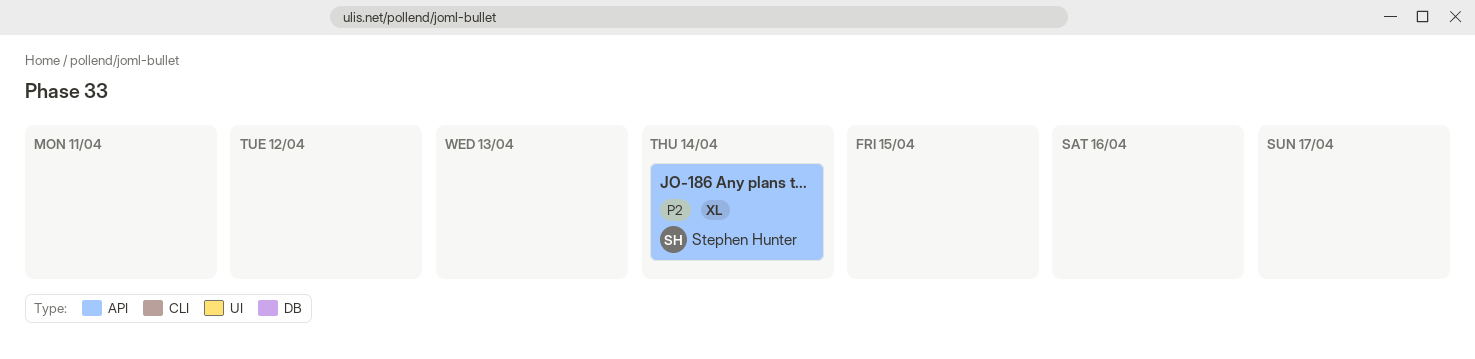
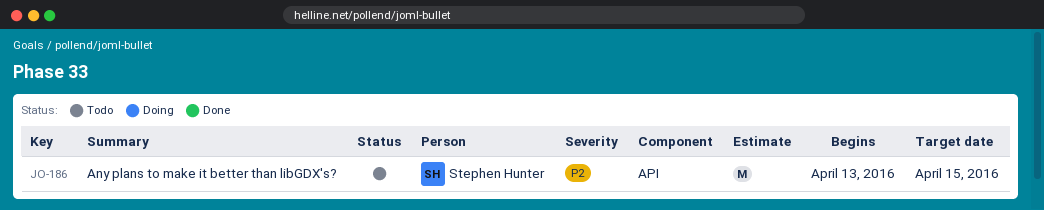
JO-186, estimate: XL -> M
JO-186, due: Apr 14 -> Apr 15

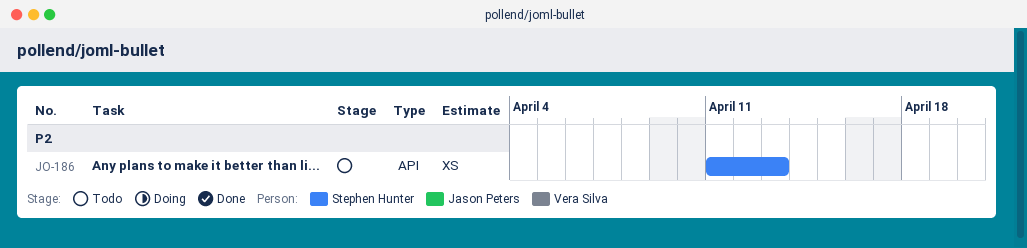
JO-186, estimate: M -> XS
JO-186, start: Apr 13 -> Apr 11
JO-186, due: Apr 15 -> Apr 13

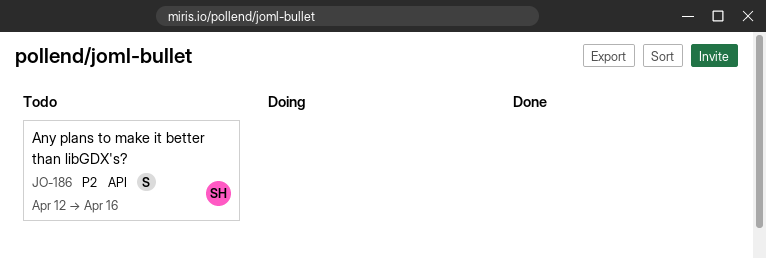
JO-186, estimate: XS -> S
JO-186, start: Apr 11 -> Apr 12
JO-186, due: Apr 13 -> Apr 16

